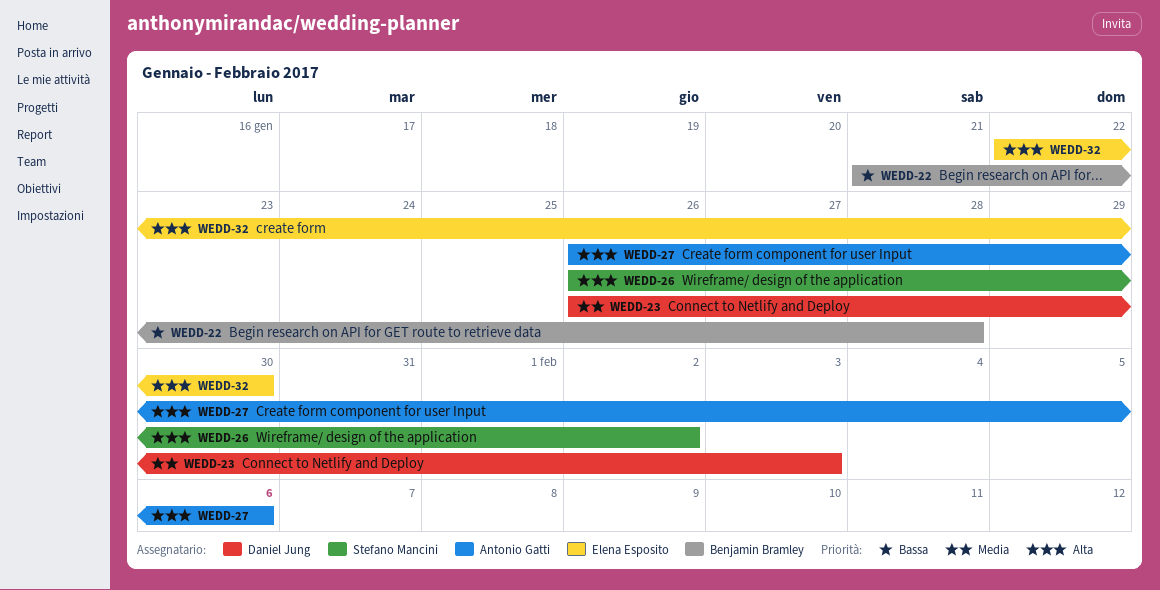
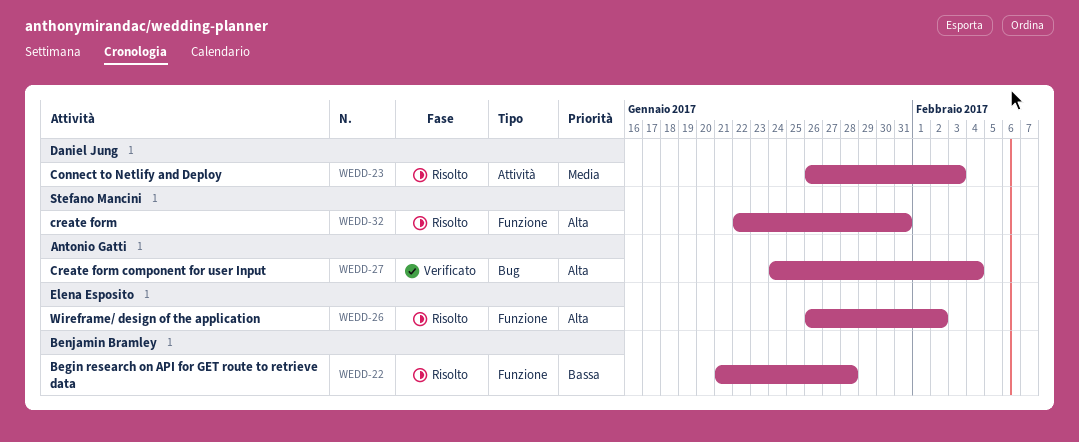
WEDD-26, owner: Stefano Mancini -> Elena Esposito
WEDD-27, start: Jan 26 -> Jan 24
WEDD-27, due: Feb 6 -> Feb 4
WEDD-32, owner: Elena Esposito -> Stefano Mancini
WEDD-32, due: Jan 30 -> Jan 31

